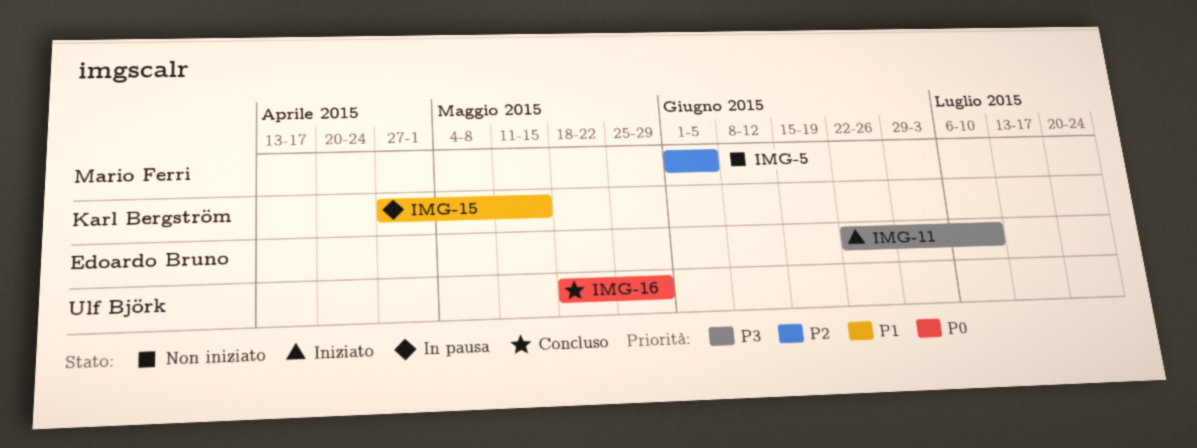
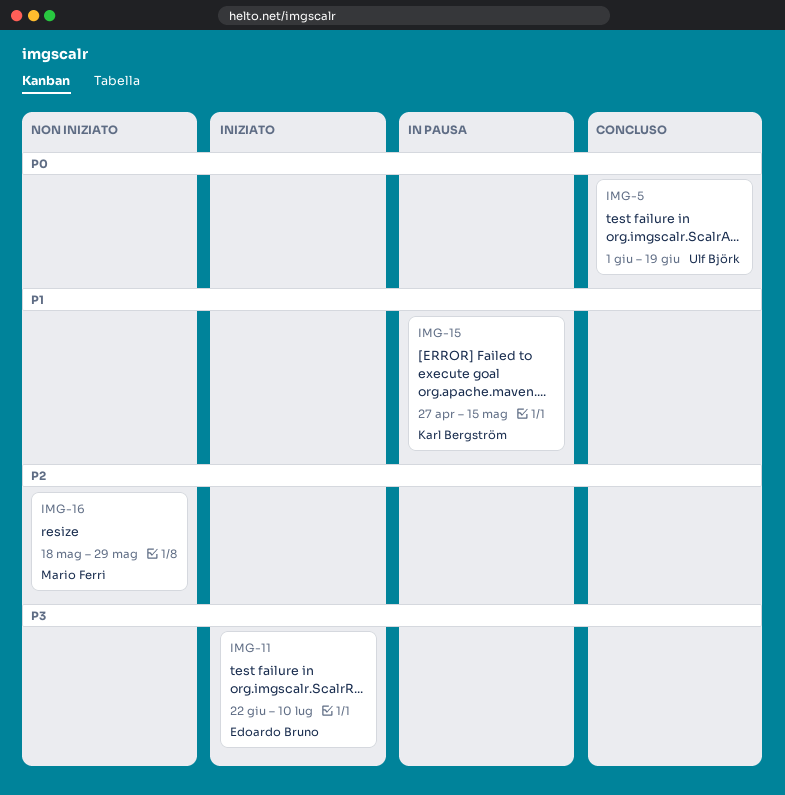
IMG-5, status: Non iniziato -> Concluso
IMG-5, owner: Mario Ferri -> Ulf Björk
IMG-5, priority: P2 -> P0
IMG-5, due: Jun 5 -> Jun 19
IMG-16, status: Concluso -> Non iniziato
IMG-16, owner: Ulf Björk -> Mario Ferri
IMG-16, priority: P0 -> P2

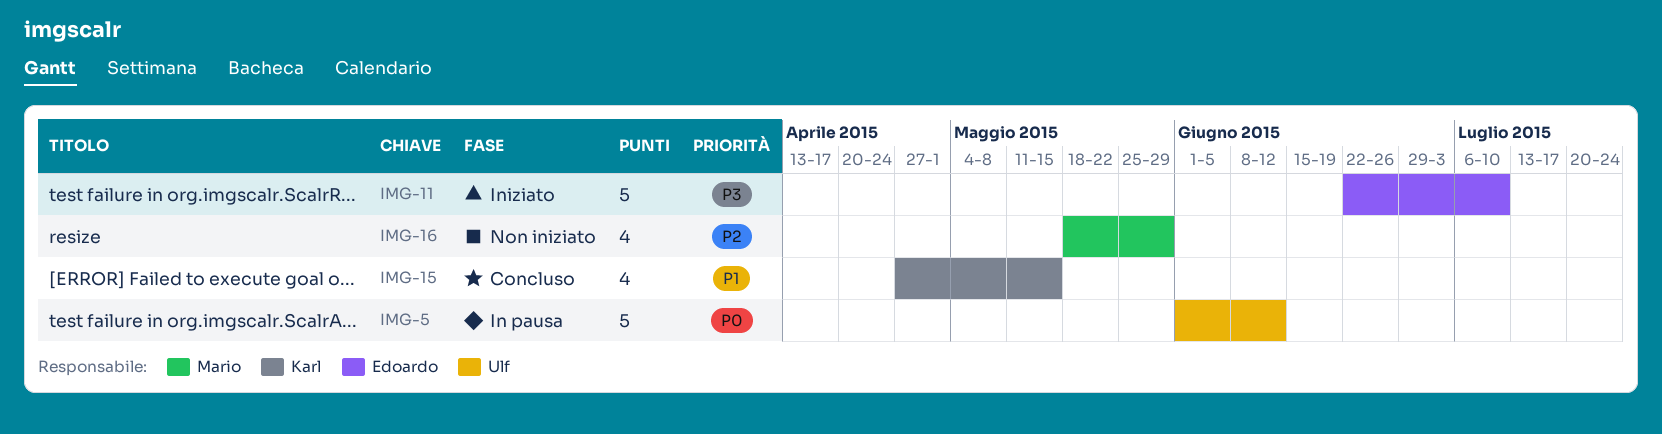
IMG-5, status: Concluso -> In pausa
IMG-5, due: Jun 19 -> Jun 12
IMG-15, status: In pausa -> Concluso

